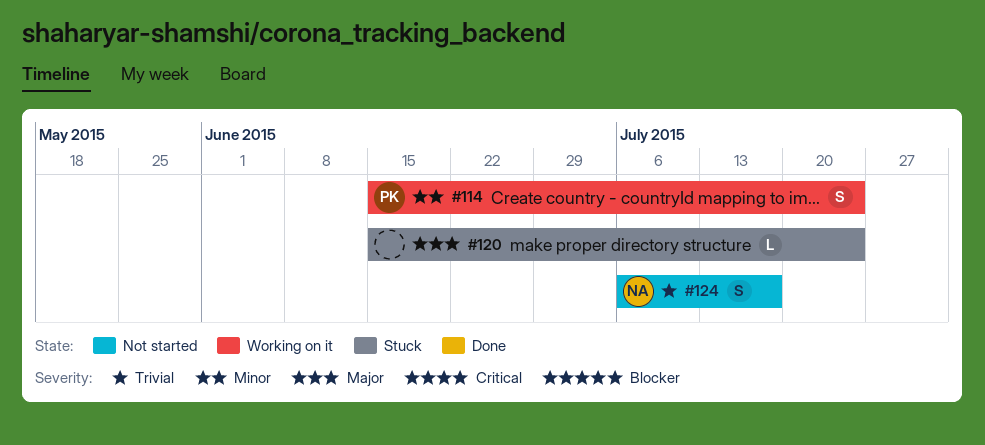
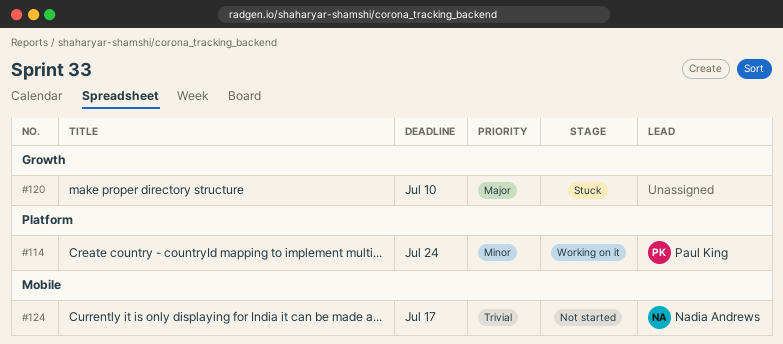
#120, due: Jul 24 -> Jul 10

